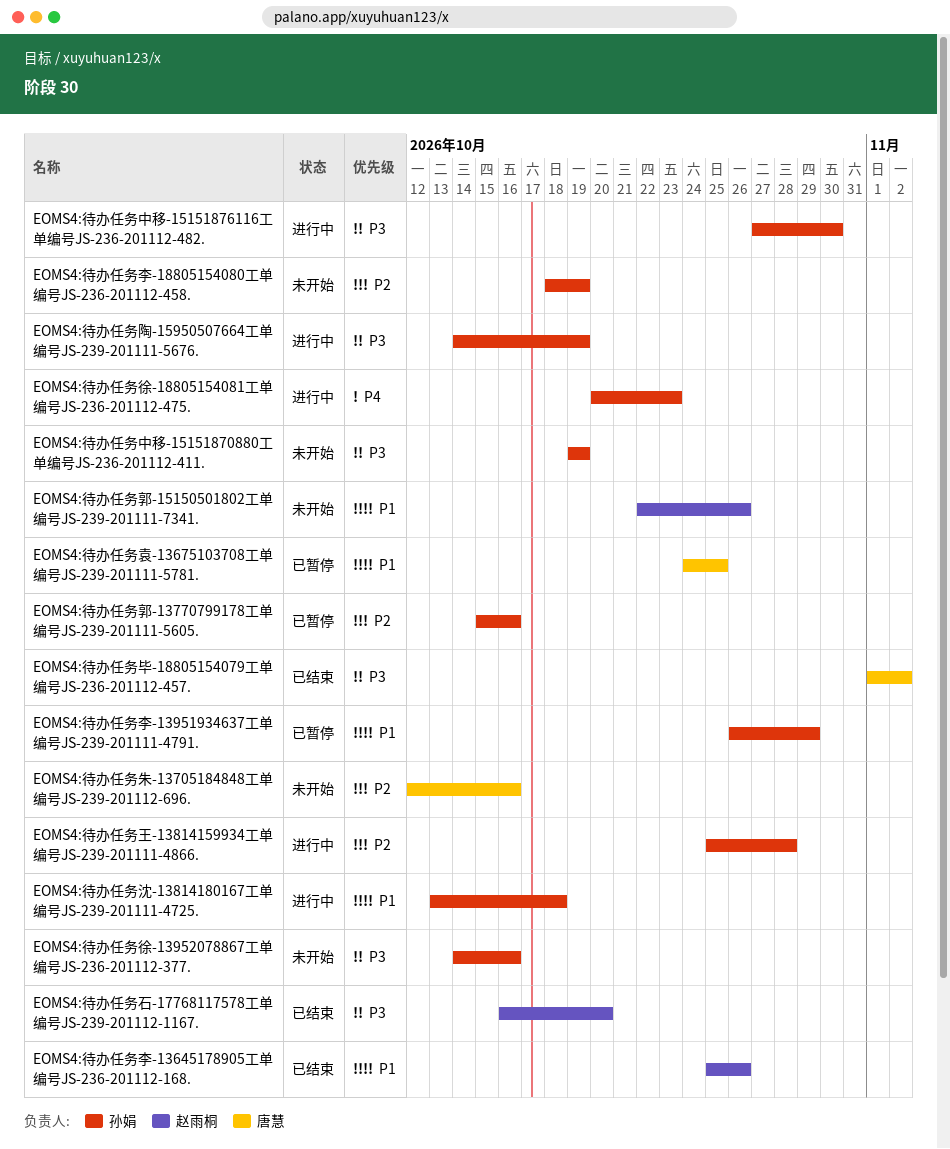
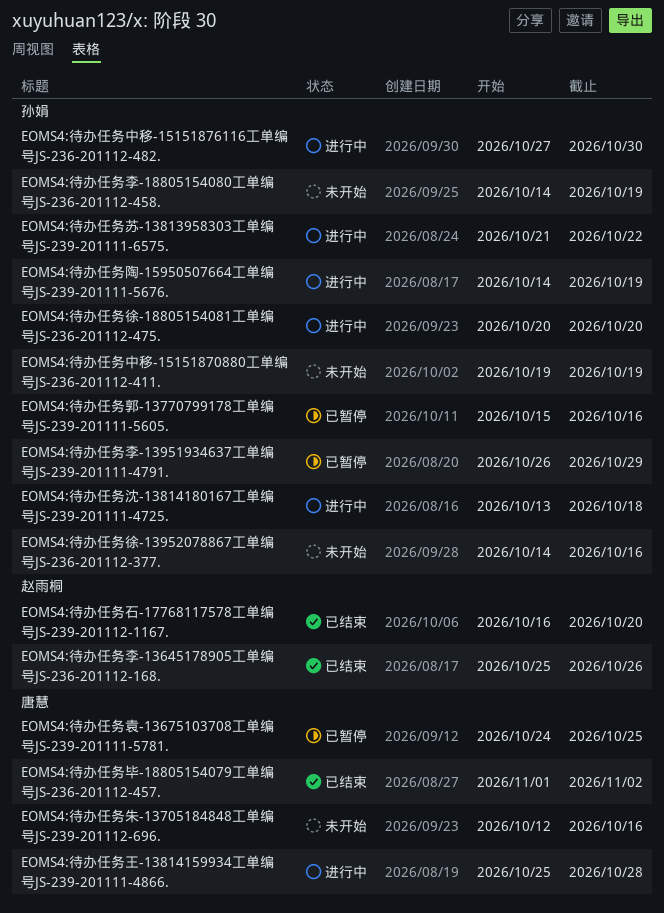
EOMS4:待办任务徐-18805154081工单编号JS-236-201112-475., due: Oct 23 -> Oct 20
EOMS4:待办任务李-18805154080工单编号JS-236-201112-458., start: Oct 18 -> Oct 14
EOMS4:待办任务王-13814159934工单编号JS-239-201111-4866., owner: 孙娟 -> 唐慧
EOMS4:待办任务苏-13813958303工单编号JS-239-201111-6575.: none -> present
EOMS4:待办任务郭-15150501802工单编号JS-239-201111-7341.: present -> none

